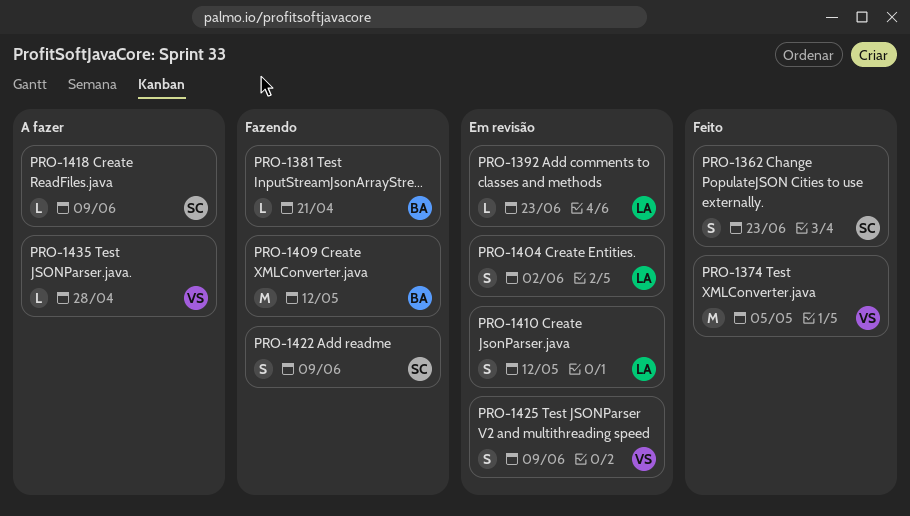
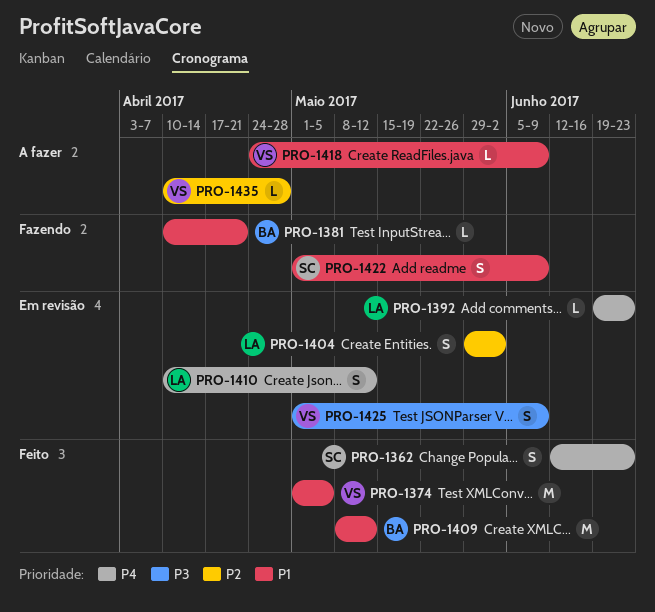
PRO-1409, status: Fazendo -> Feito
PRO-1418, owner: SC -> VS

